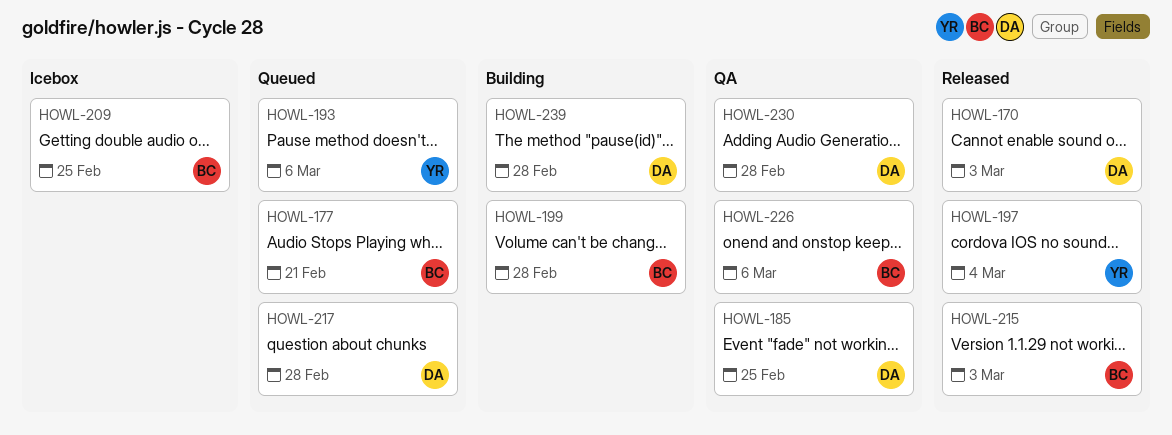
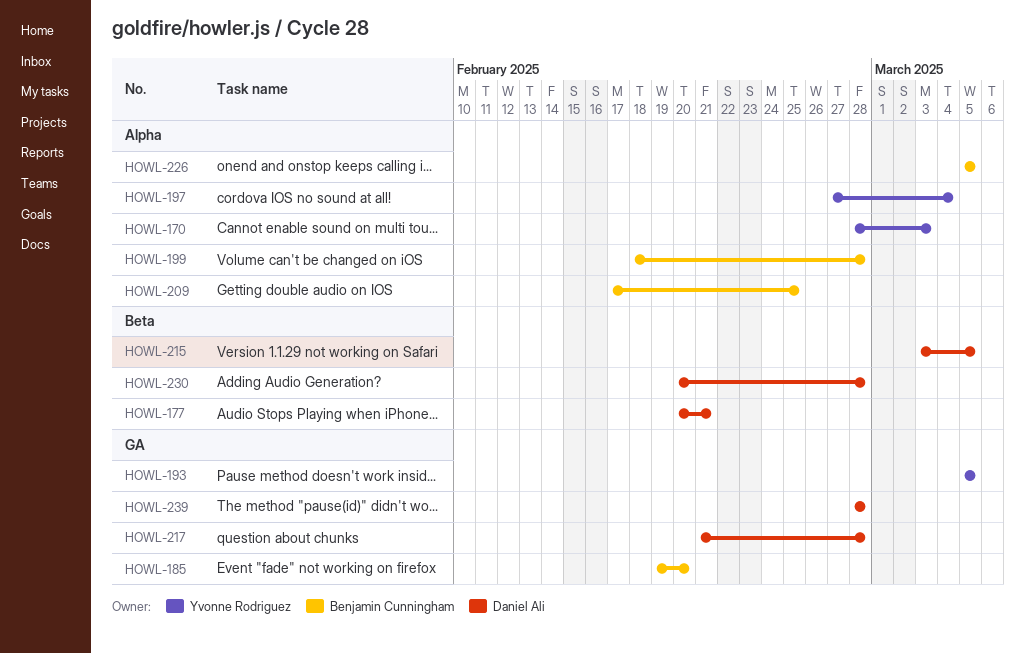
HOWL-170, owner: Daniel Ali -> Yvonne Rodriguez
HOWL-177, owner: Benjamin Cunningham -> Daniel Ali
HOWL-185, owner: Daniel Ali -> Benjamin Cunningham
HOWL-185, due: Feb 25 -> Feb 20
HOWL-193, due: Mar 6 -> Mar 5
HOWL-215, owner: Benjamin Cunningham -> Daniel Ali
HOWL-215, due: Mar 3 -> Mar 5
HOWL-226, due: Mar 6 -> Mar 5

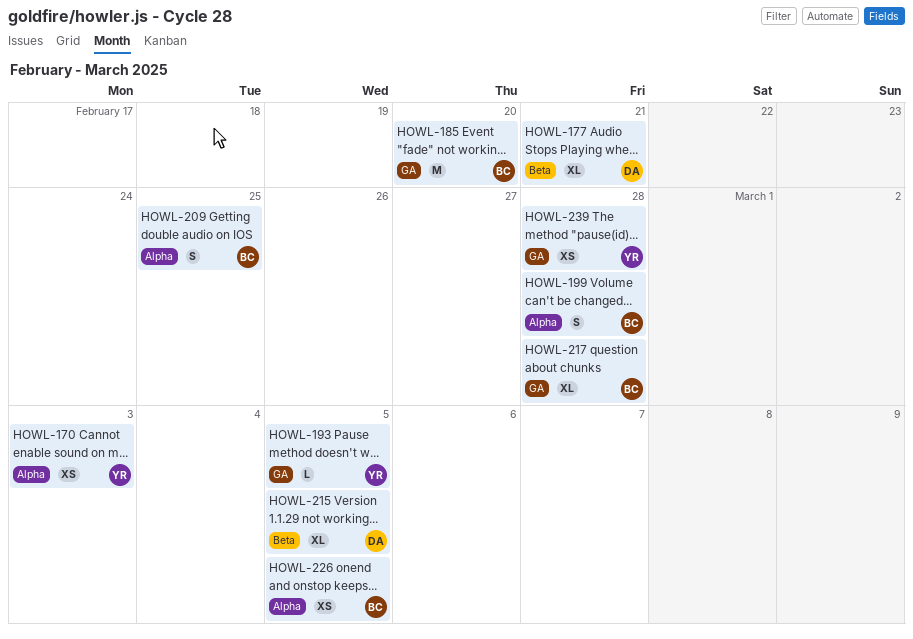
HOWL-197: present -> none
HOWL-217, owner: Daniel Ali -> Benjamin Cunningham
HOWL-230: present -> none
HOWL-239, owner: Daniel Ali -> Yvonne Rodriguez

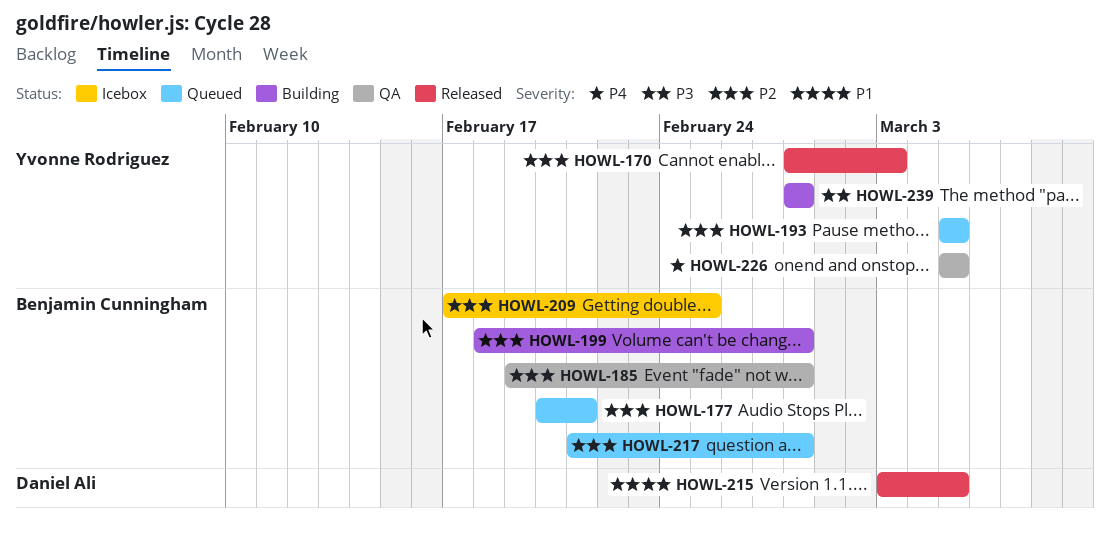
HOWL-177, owner: Daniel Ali -> Benjamin Cunningham
HOWL-185, due: Feb 20 -> Feb 28
HOWL-226, owner: Benjamin Cunningham -> Yvonne Rodriguez

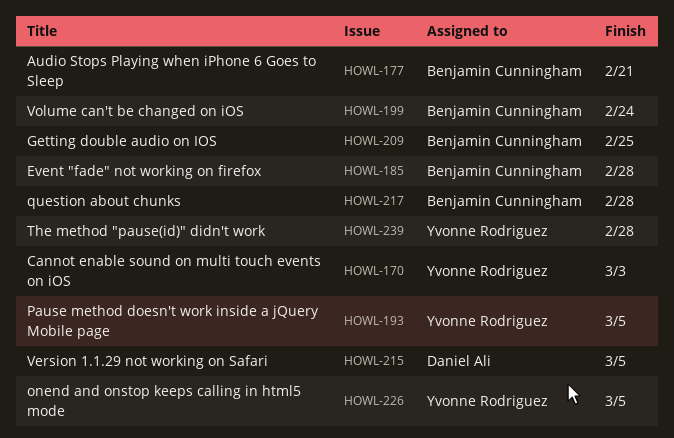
HOWL-199, due: Feb 28 -> Feb 24

